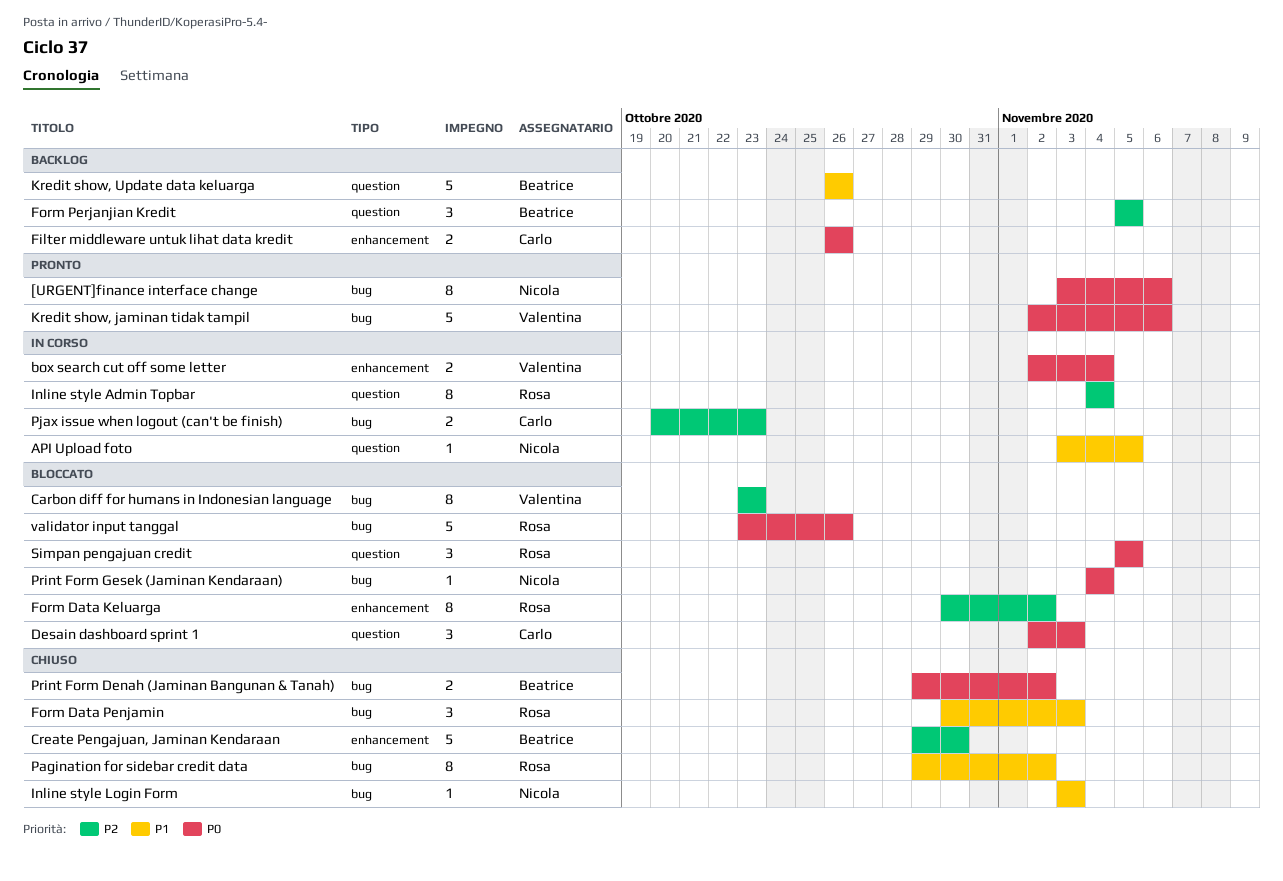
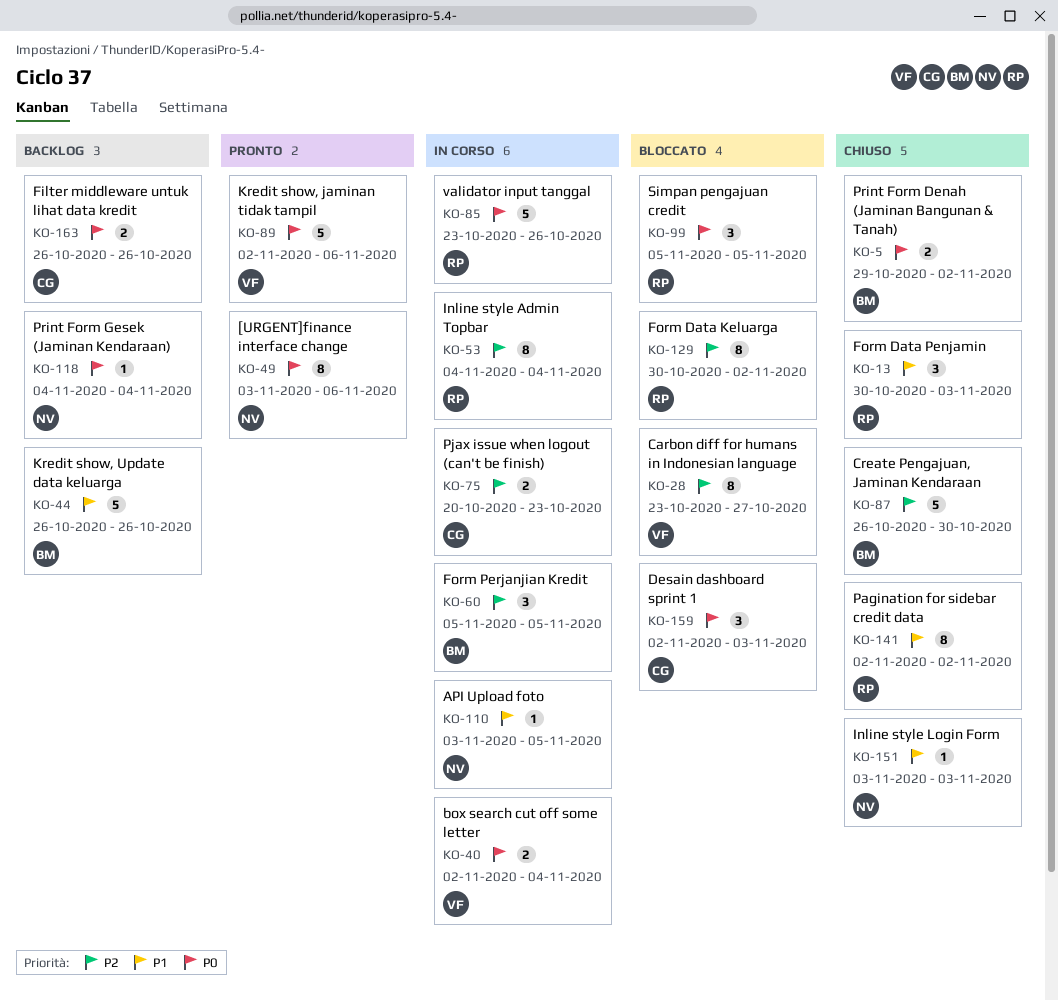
Carbon diff for humans in Indonesian language, due: Oct 23 -> Oct 27
Create Pengajuan, Jaminan Kendaraan, start: Oct 29 -> Oct 26
Form Perjanjian Kredit, status: Backlog -> In corso
Pagination for sidebar credit data, start: Oct 29 -> Nov 2
Print Form Gesek (Jaminan Kendaraan), status: Bloccato -> Backlog
validator input tanggal, status: Bloccato -> In corso

